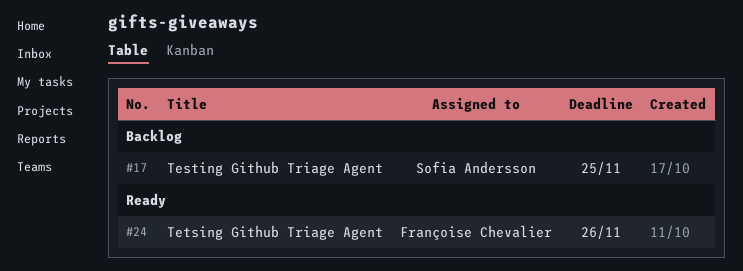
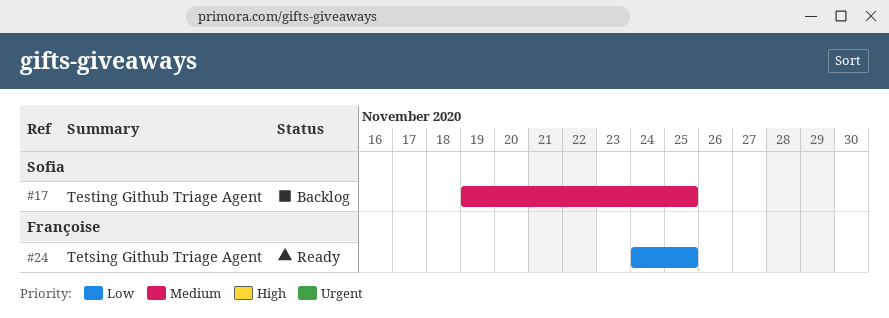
#24, due: Nov 26 -> Nov 25

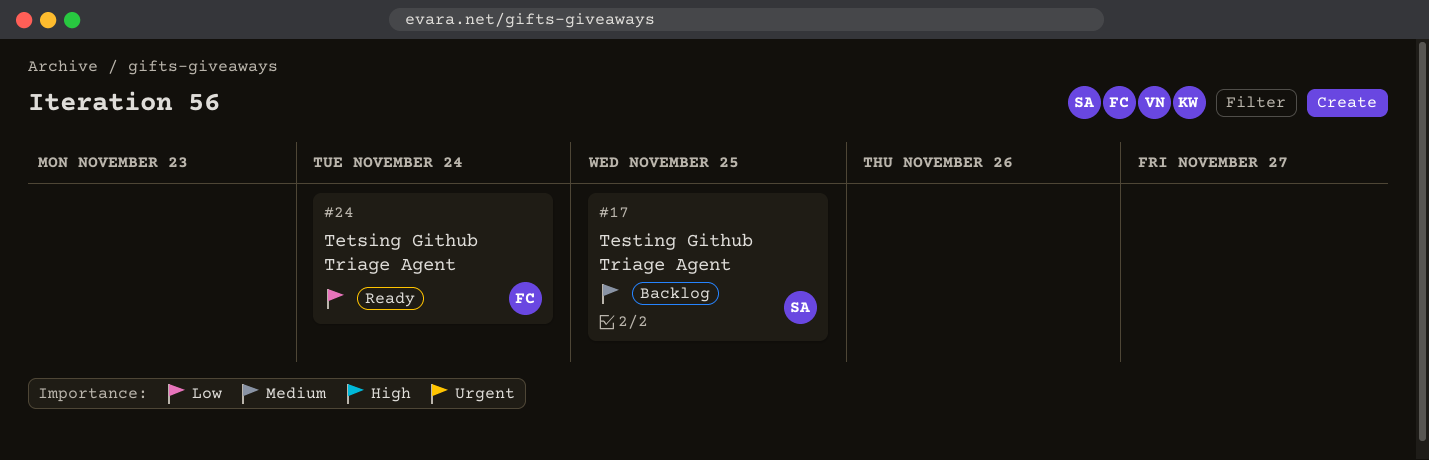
#24, due: Nov 25 -> Nov 24

